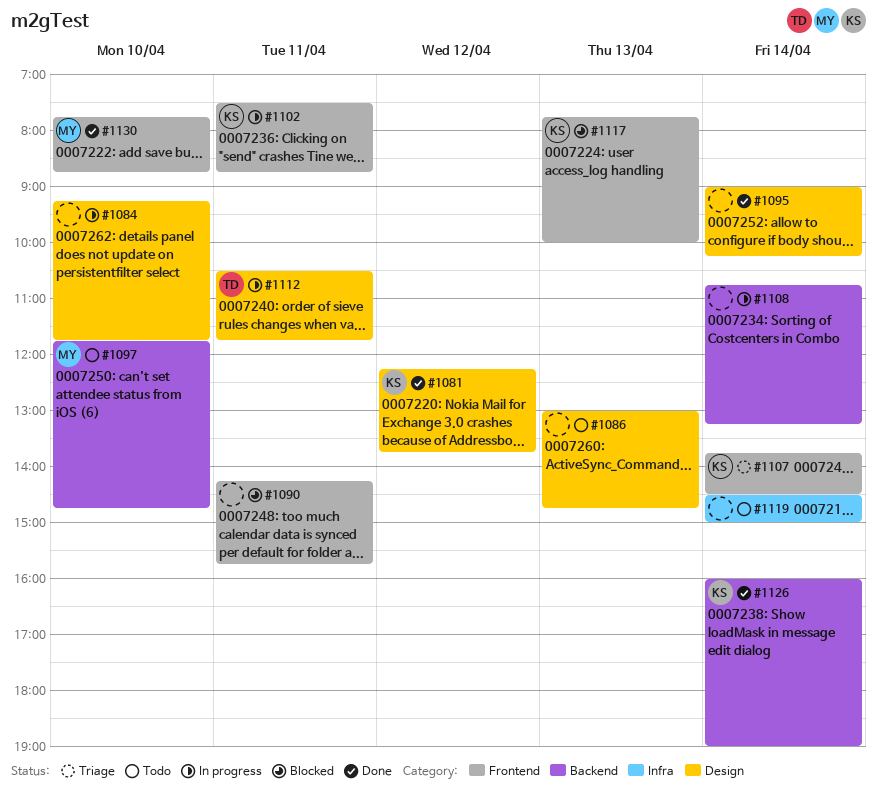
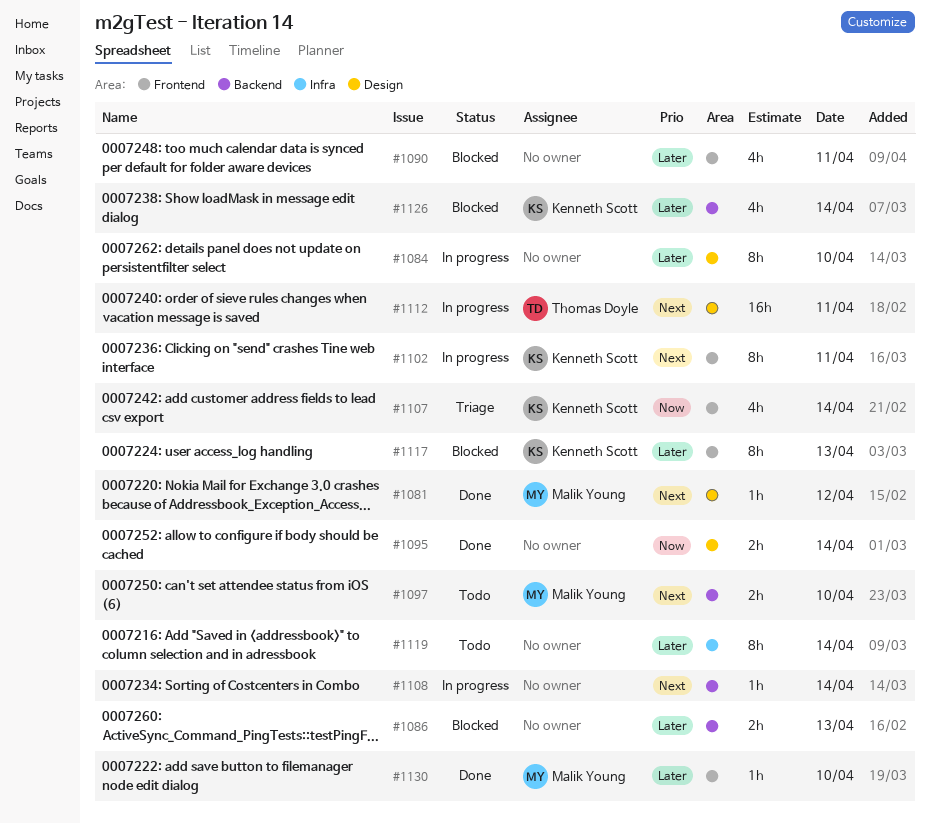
#1081, owner: Kenneth Scott -> Malik Young
#1086, status: Todo -> Blocked
#1086, label: Design -> Backend
#1126, status: Done -> Blocked

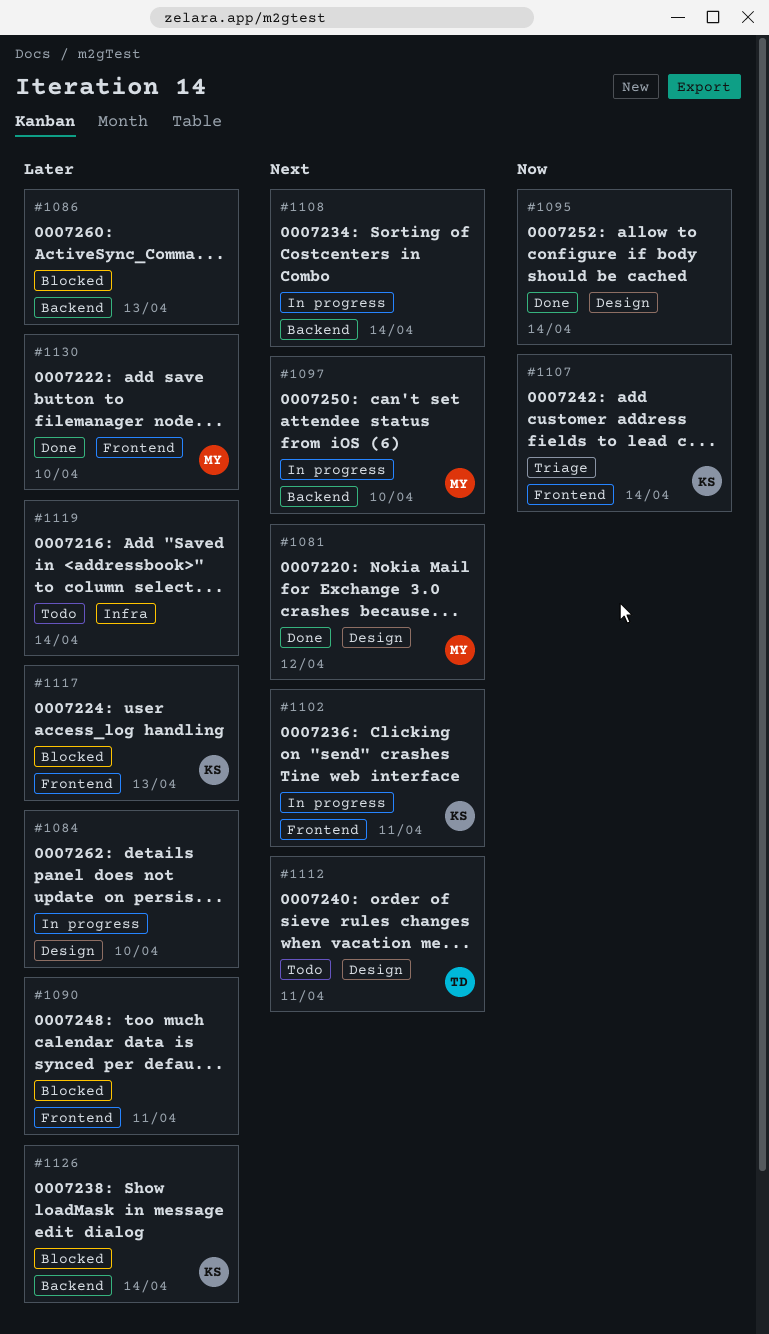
#1097, status: Todo -> In progress
#1112, status: In progress -> Todo

